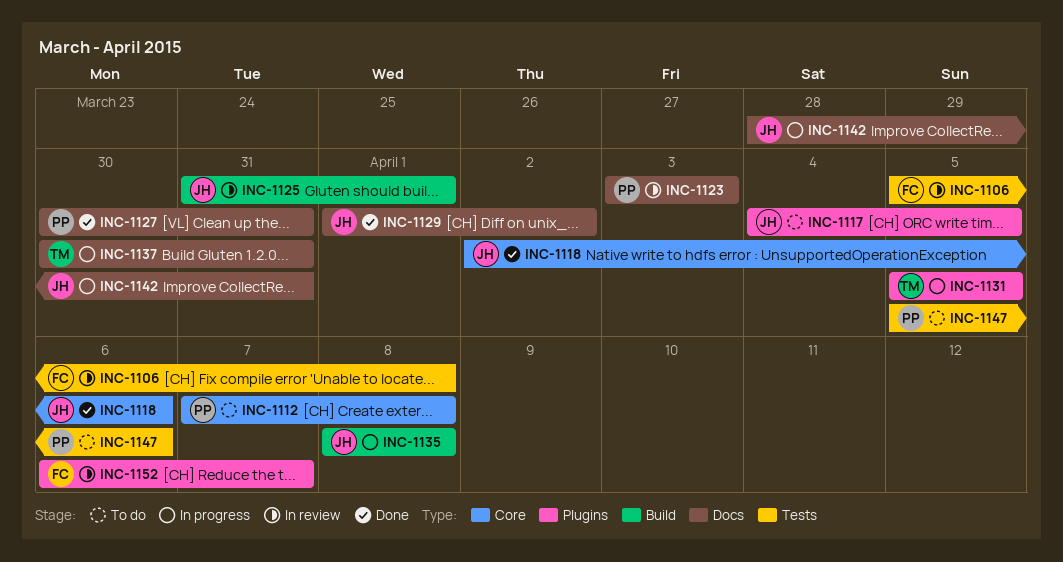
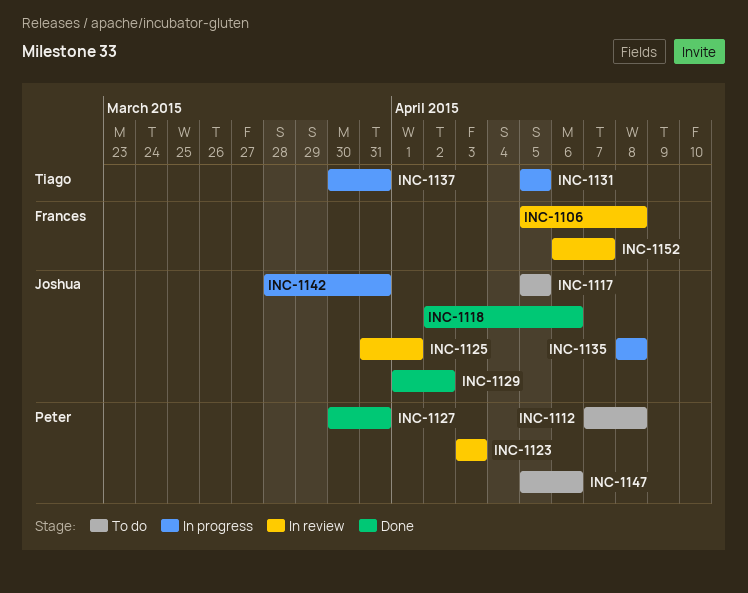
INC-1117, start: Apr 4 -> Apr 5

